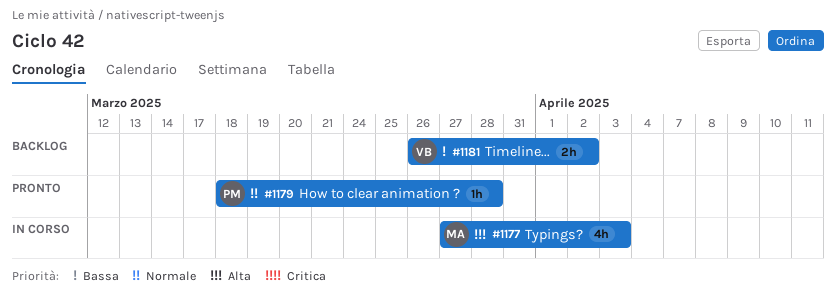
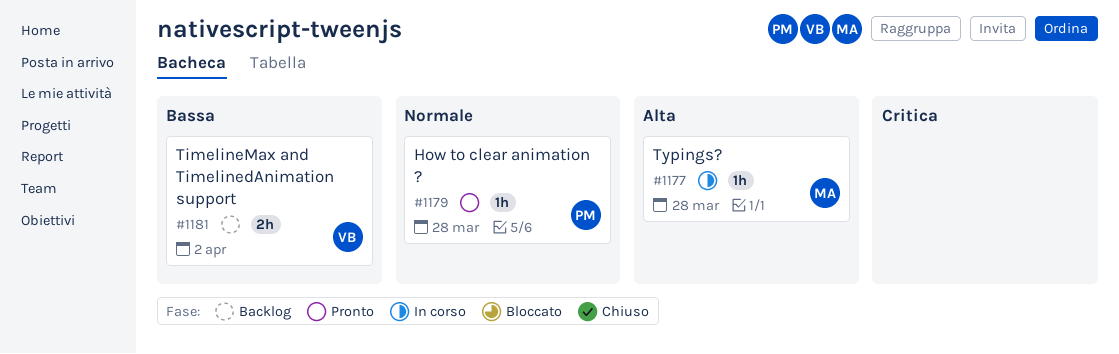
#1177, estimate: 4h -> 1h
#1177, due: Apr 3 -> Mar 28

